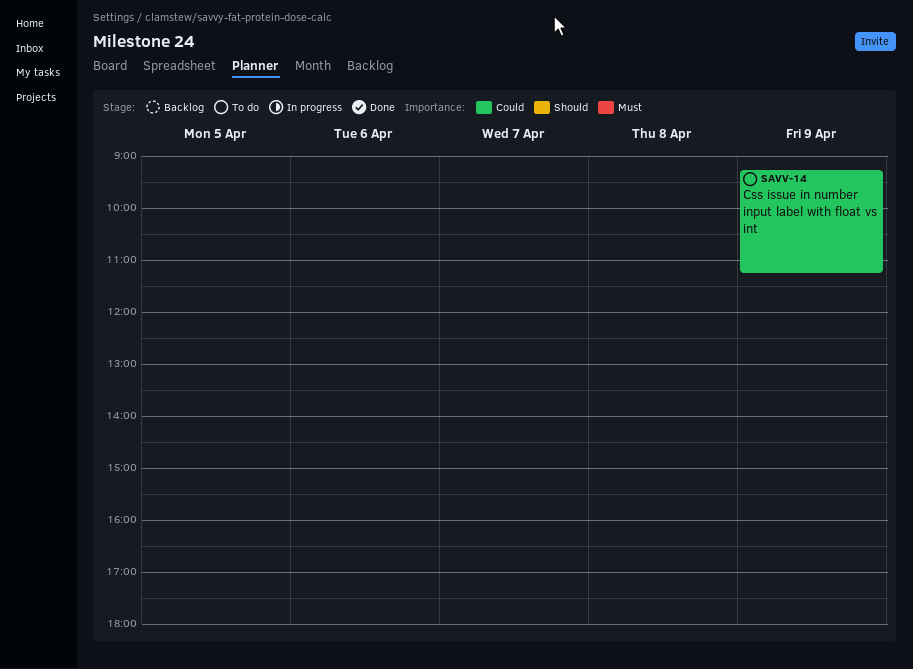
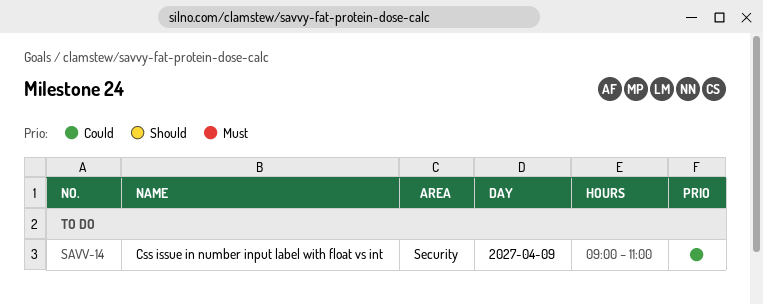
SAVV-14, begins: 09:15 -> 09:00
SAVV-14, ends: 11:15 -> 11:00

